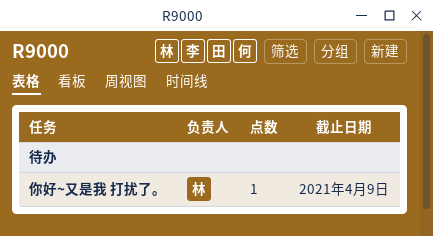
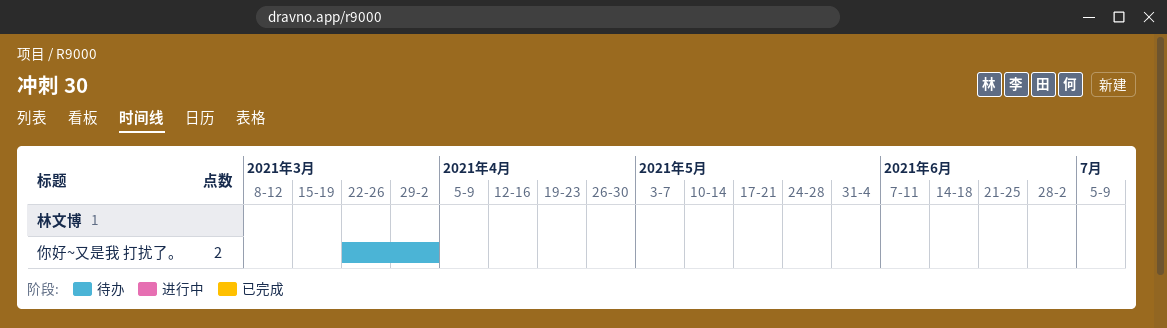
你好~又是我 打扰了。, estimate: 1 -> 2
你好~又是我 打扰了。, due: Apr 9 -> Apr 2

